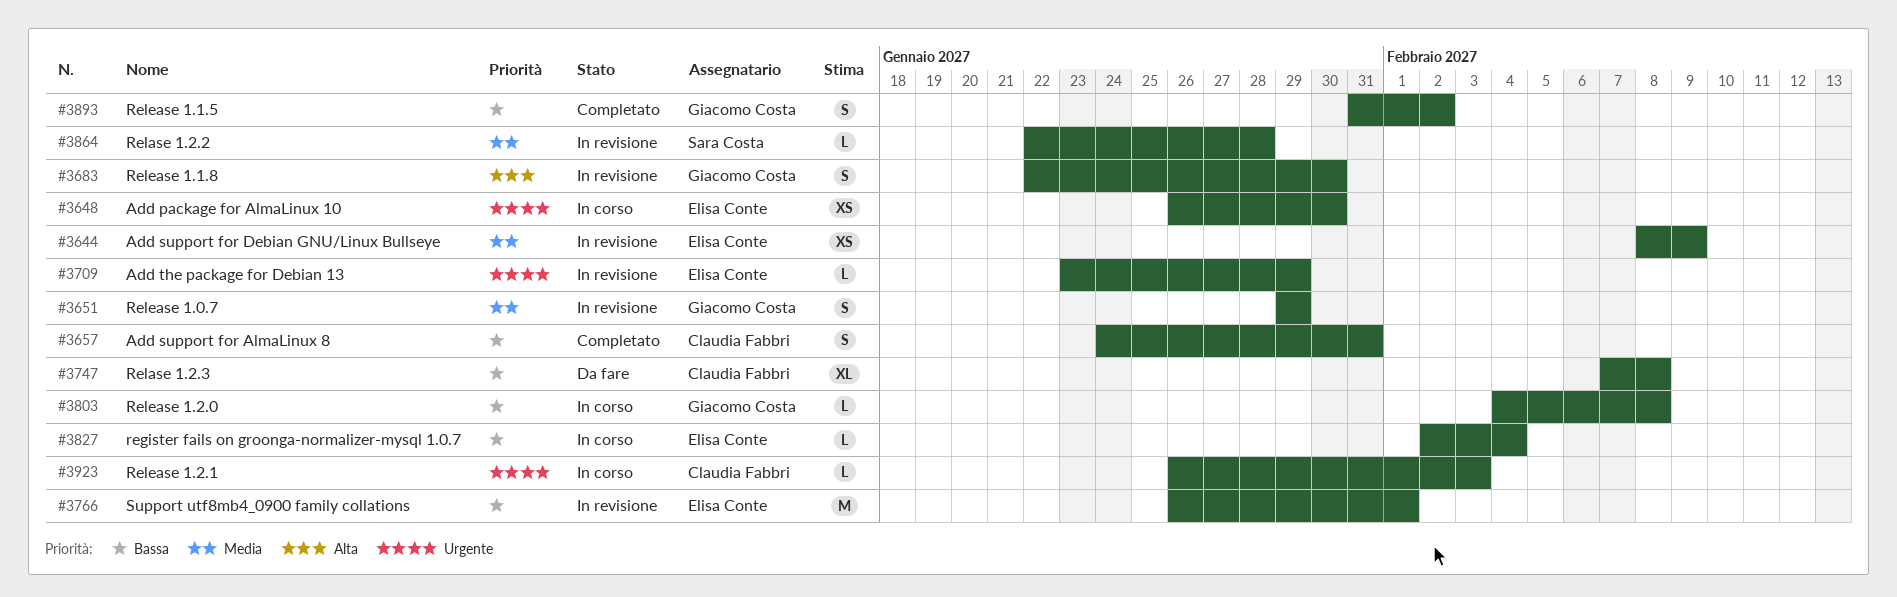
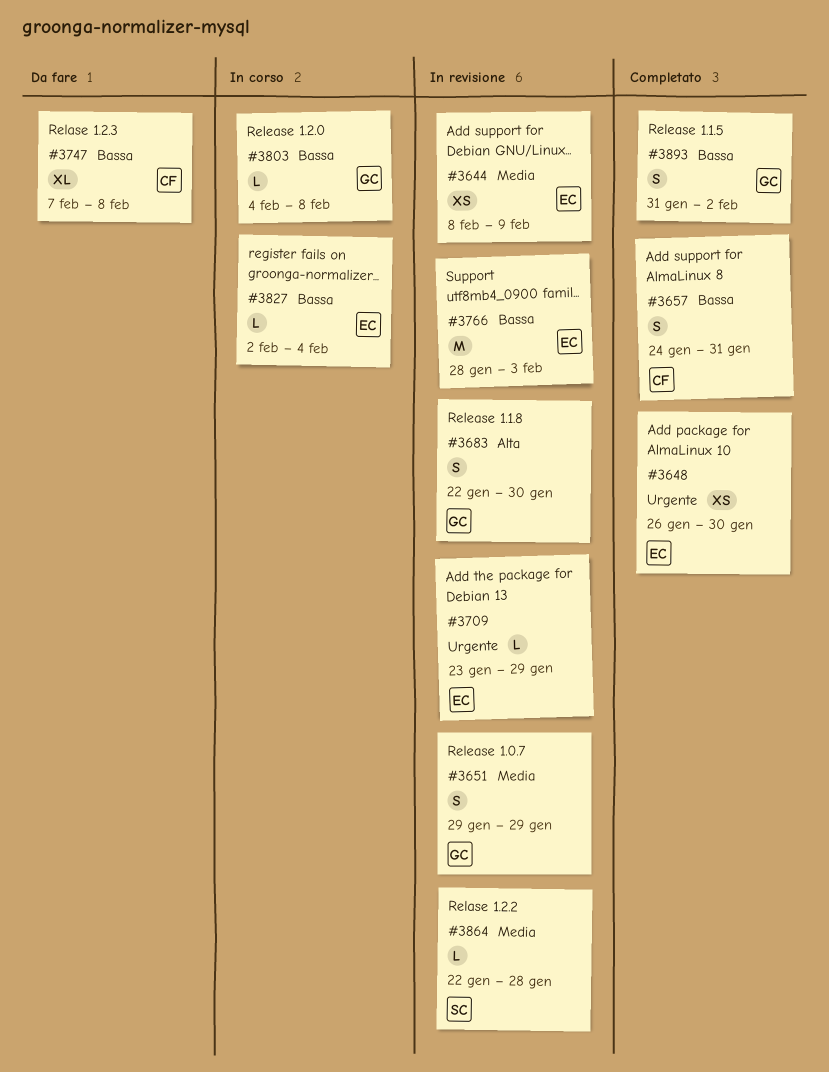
#3648, status: In corso -> Completato
#3766, start: Jan 26 -> Jan 28
#3766, due: Feb 1 -> Feb 3
#3923: present -> none

